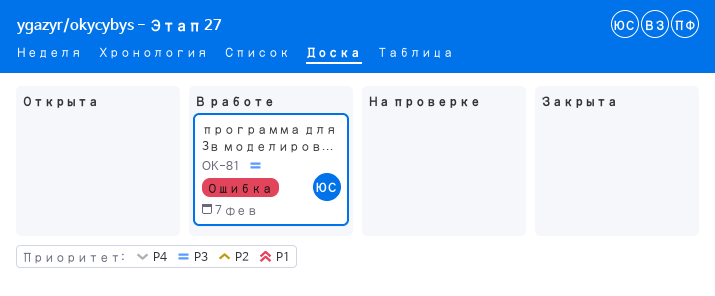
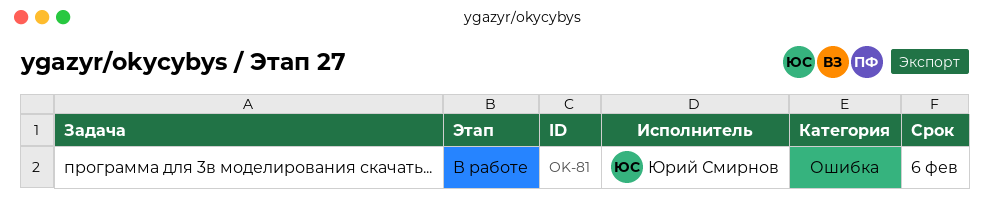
OK-81, due: Feb 7 -> Feb 6

